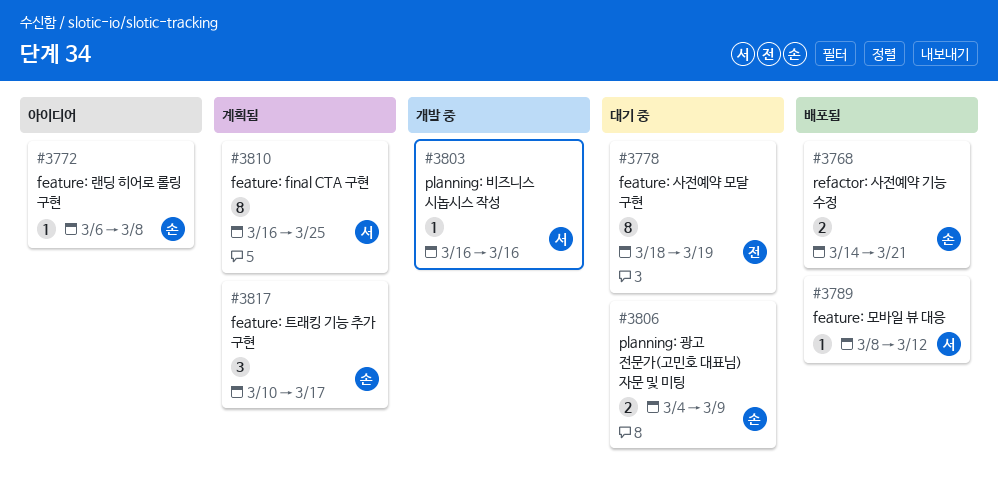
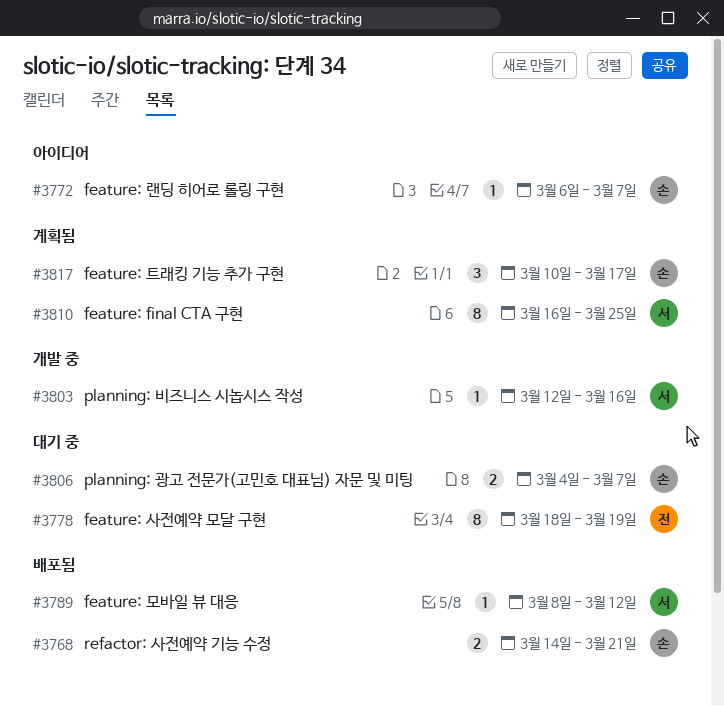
#3772, due: Mar 8 -> Mar 7
#3803, start: Mar 16 -> Mar 12
#3806, due: Mar 9 -> Mar 7

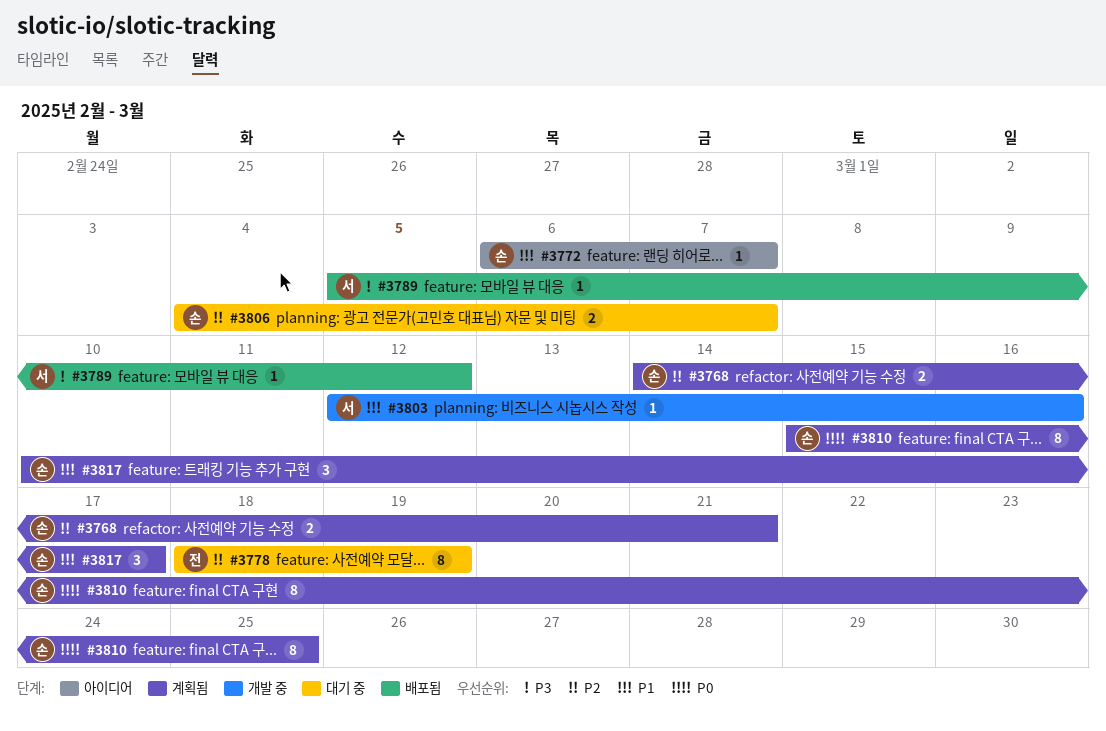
#3768, status: 배포됨 -> 계획됨
#3789, start: Mar 8 -> Mar 5
#3810, owner: 서 -> 손
#3810, start: Mar 16 -> Mar 15

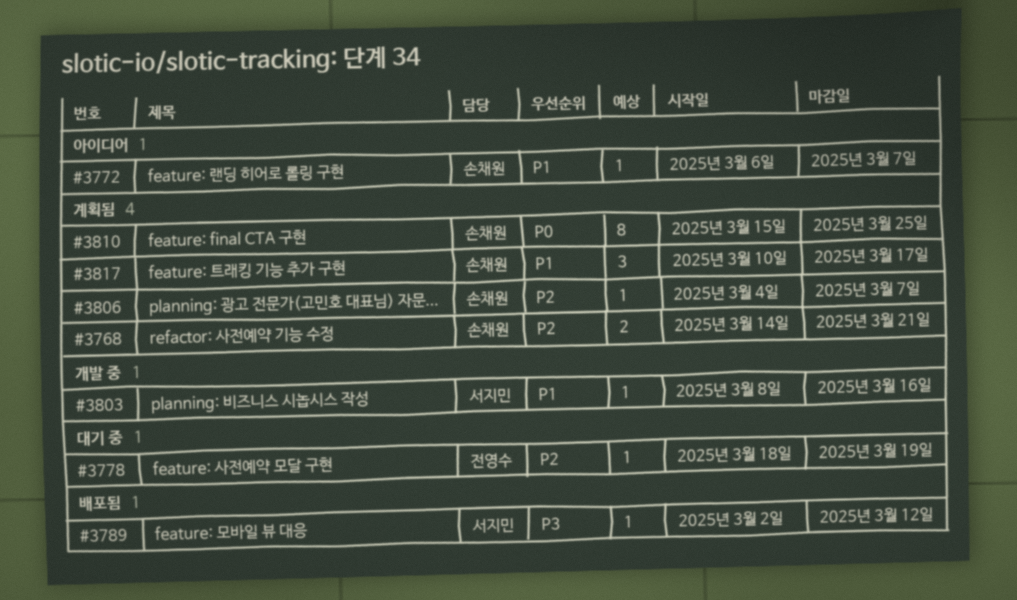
#3778, estimate: 8 -> 1
#3789, start: Mar 5 -> Mar 2
#3803, start: Mar 12 -> Mar 8
#3806, status: 대기 중 -> 계획됨
#3806, estimate: 2 -> 1

